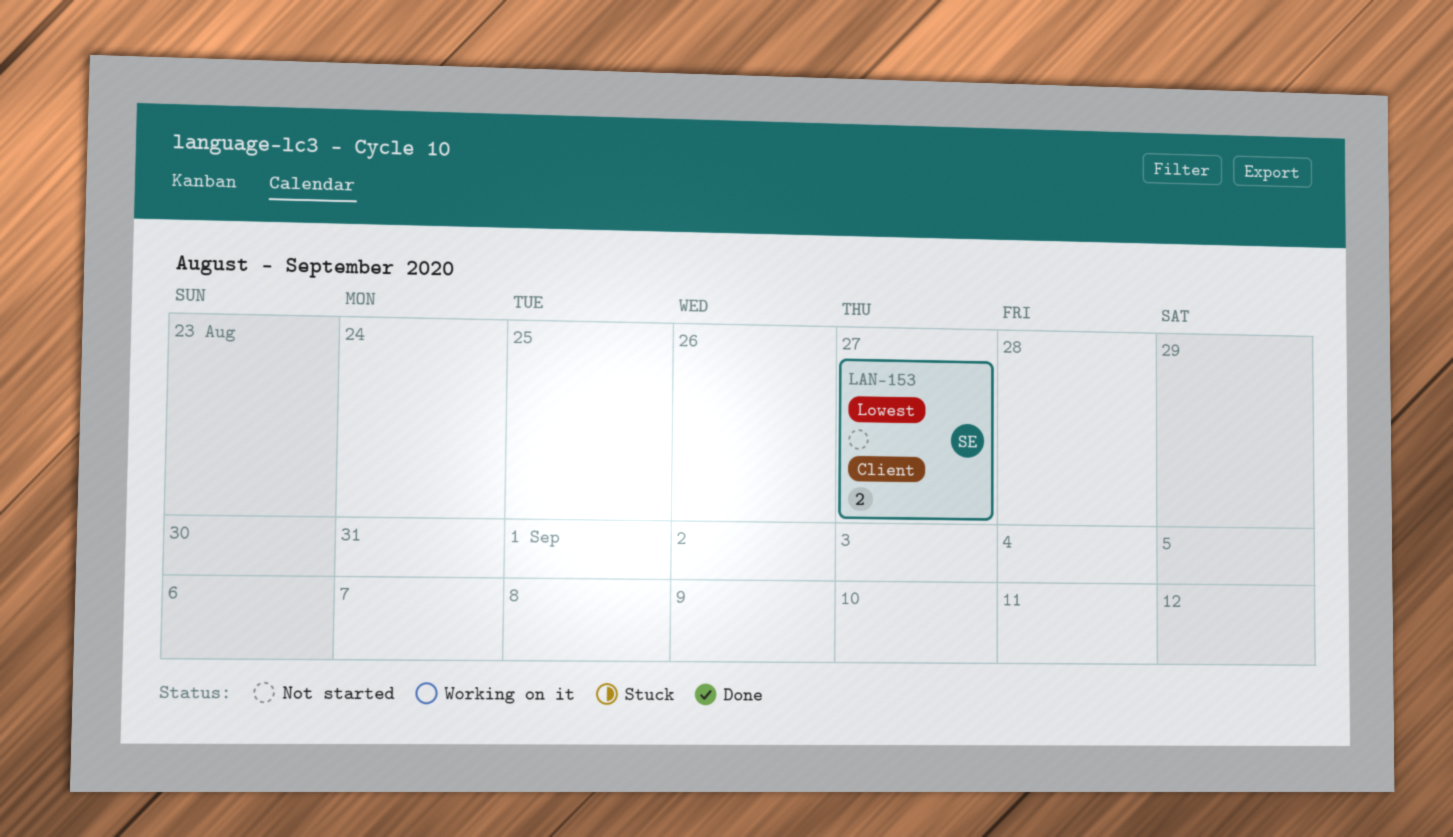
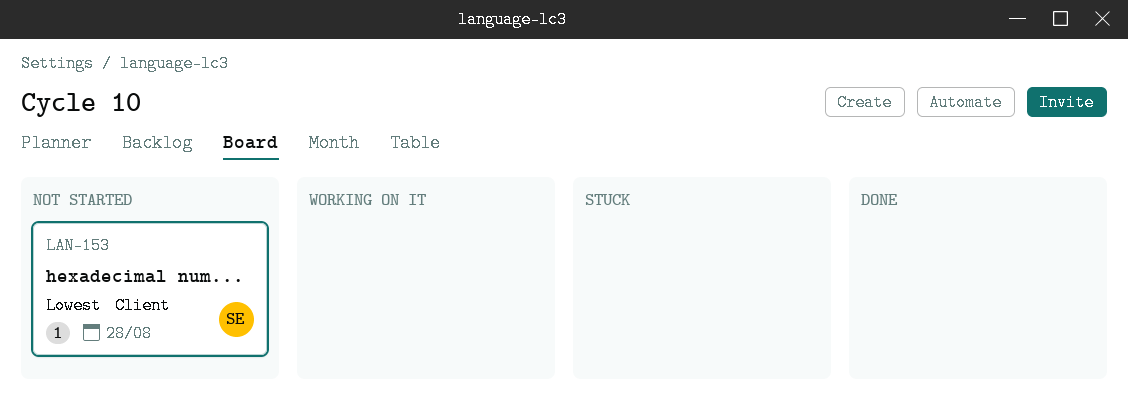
LAN-153, estimate: 2 -> 1
LAN-153, due: Aug 27 -> Aug 28

